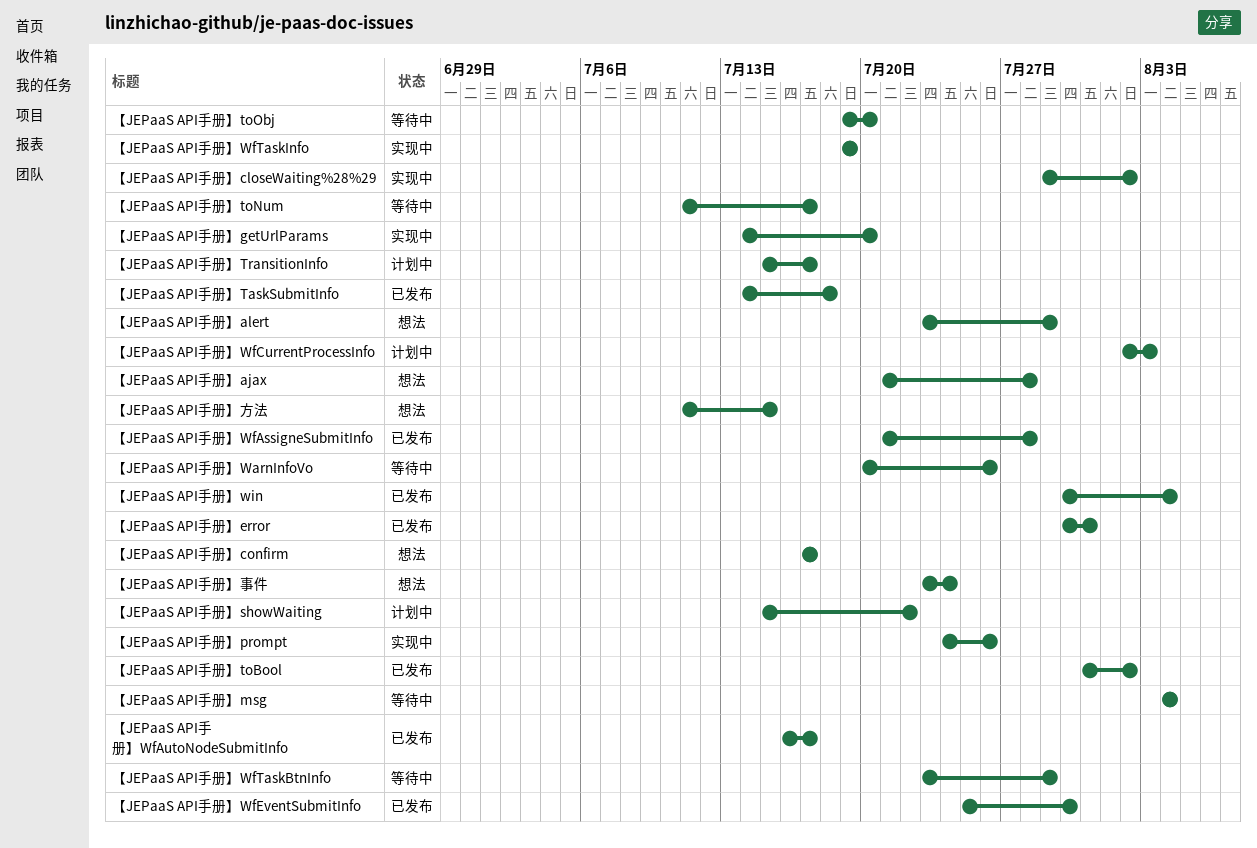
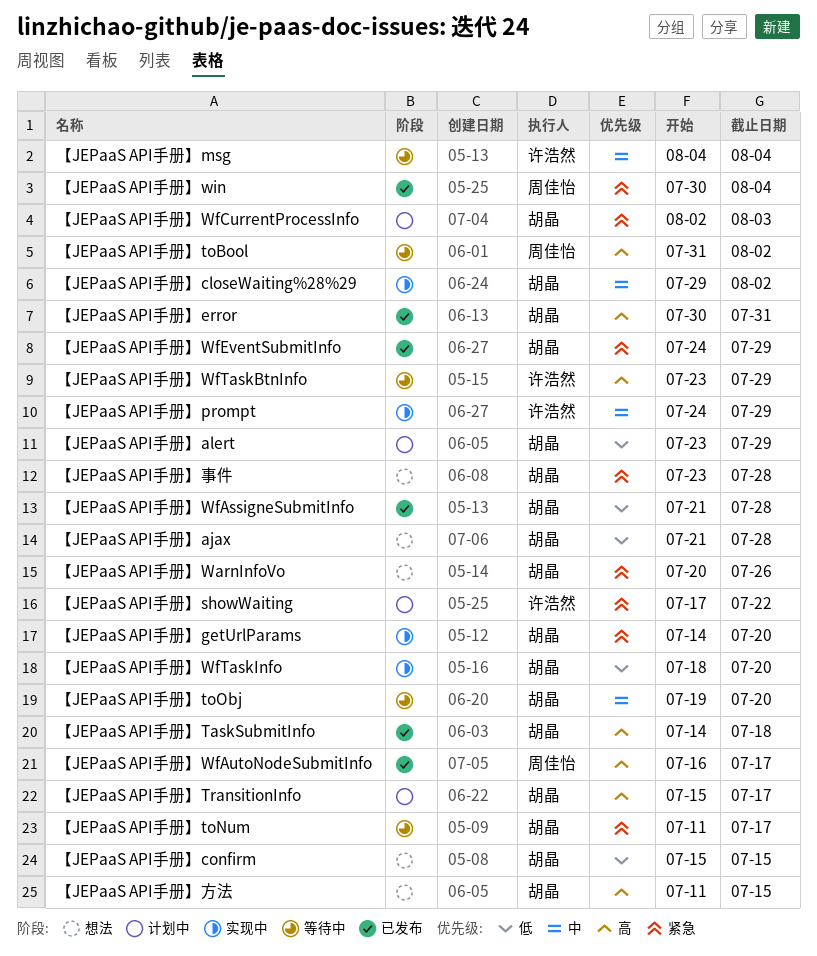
【JEPaaS API手册】alert, status: 想法 -> 计划中
【JEPaaS API手册】confirm, start: Jul 17 -> Jul 15
【JEPaaS API手册】confirm, due: Jul 17 -> Jul 15
【JEPaaS API手册】prompt, due: Jul 26 -> Jul 29
【JEPaaS API手册】showWaiting, start: Jul 15 -> Jul 17
【JEPaaS API手册】toBool, status: 已发布 -> 等待中
【JEPaaS API手册】WarnInfoVo, status: 等待中 -> 想法
【JEPaaS API手册】WfEventSubmitInfo, start: Jul 25 -> Jul 24
【JEPaaS API手册】WfEventSubmitInfo, due: Jul 30 -> Jul 29
【JEPaaS API手册】WfTaskInfo, start: Jul 19 -> Jul 18
【JEPaaS API手册】WfTaskInfo, due: Jul 19 -> Jul 20
【JEPaaS API手册】事件, due: Jul 24 -> Jul 28

